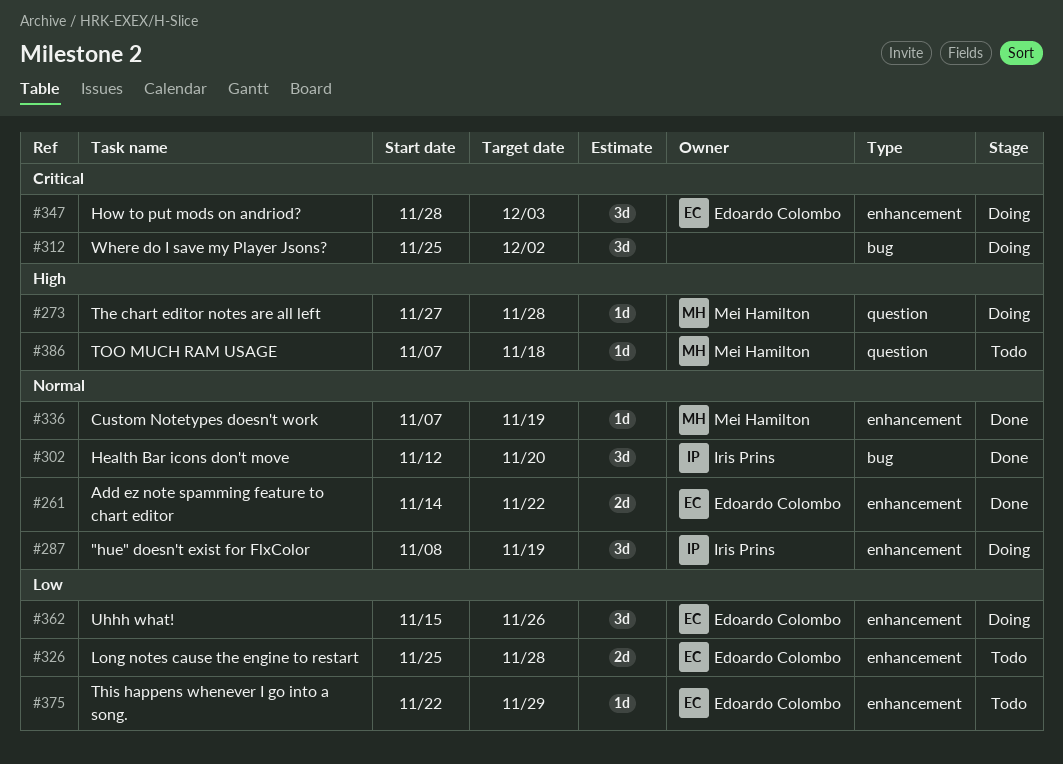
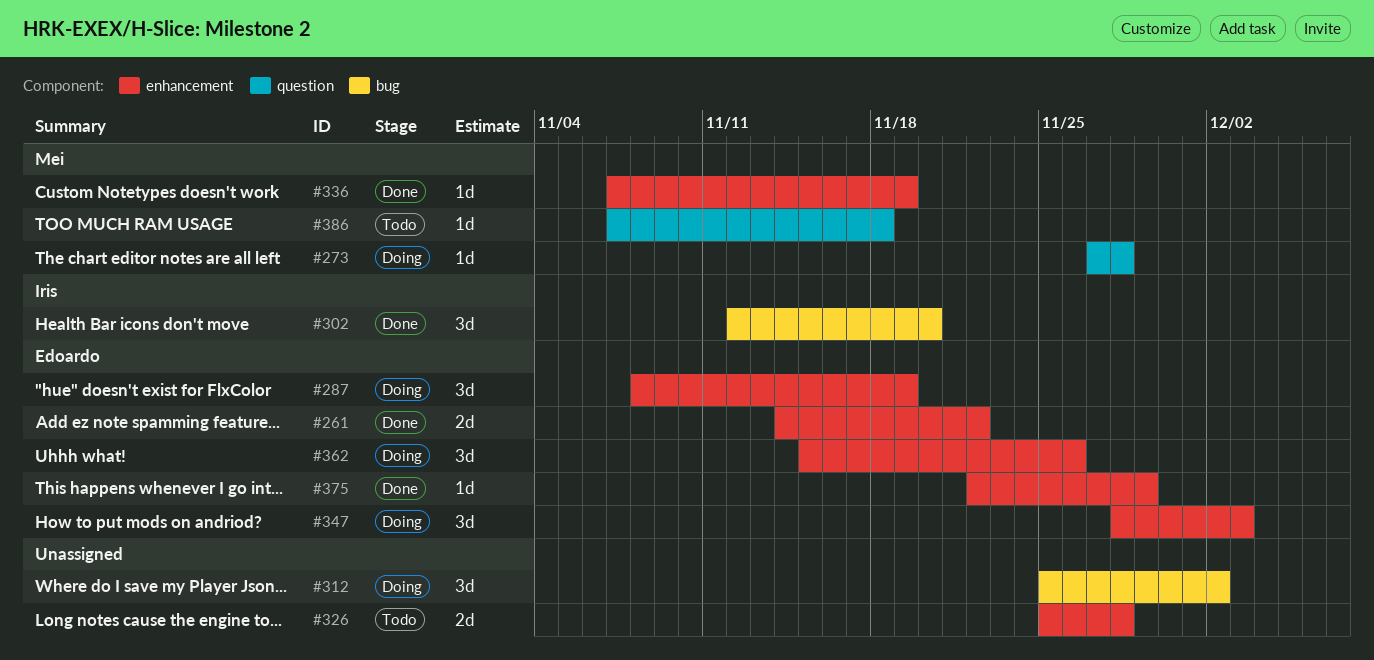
#287, owner: Iris Prins -> Edoardo Colombo
#326, owner: Edoardo Colombo -> none
#375, status: Todo -> Done

